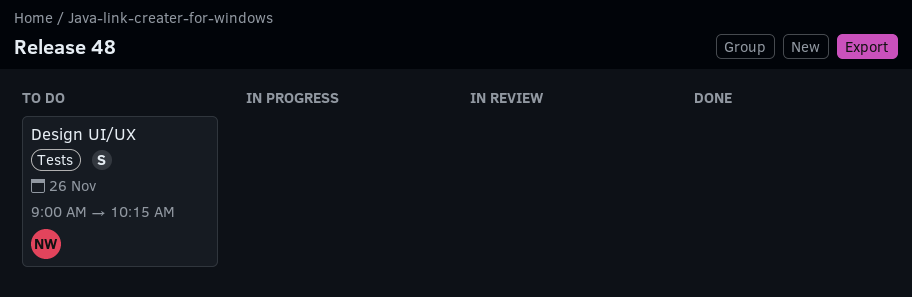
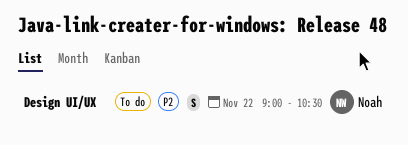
Design UI/UX, day: Nov 26 -> Nov 22
Design UI/UX, ends: 10:15 -> 10:30

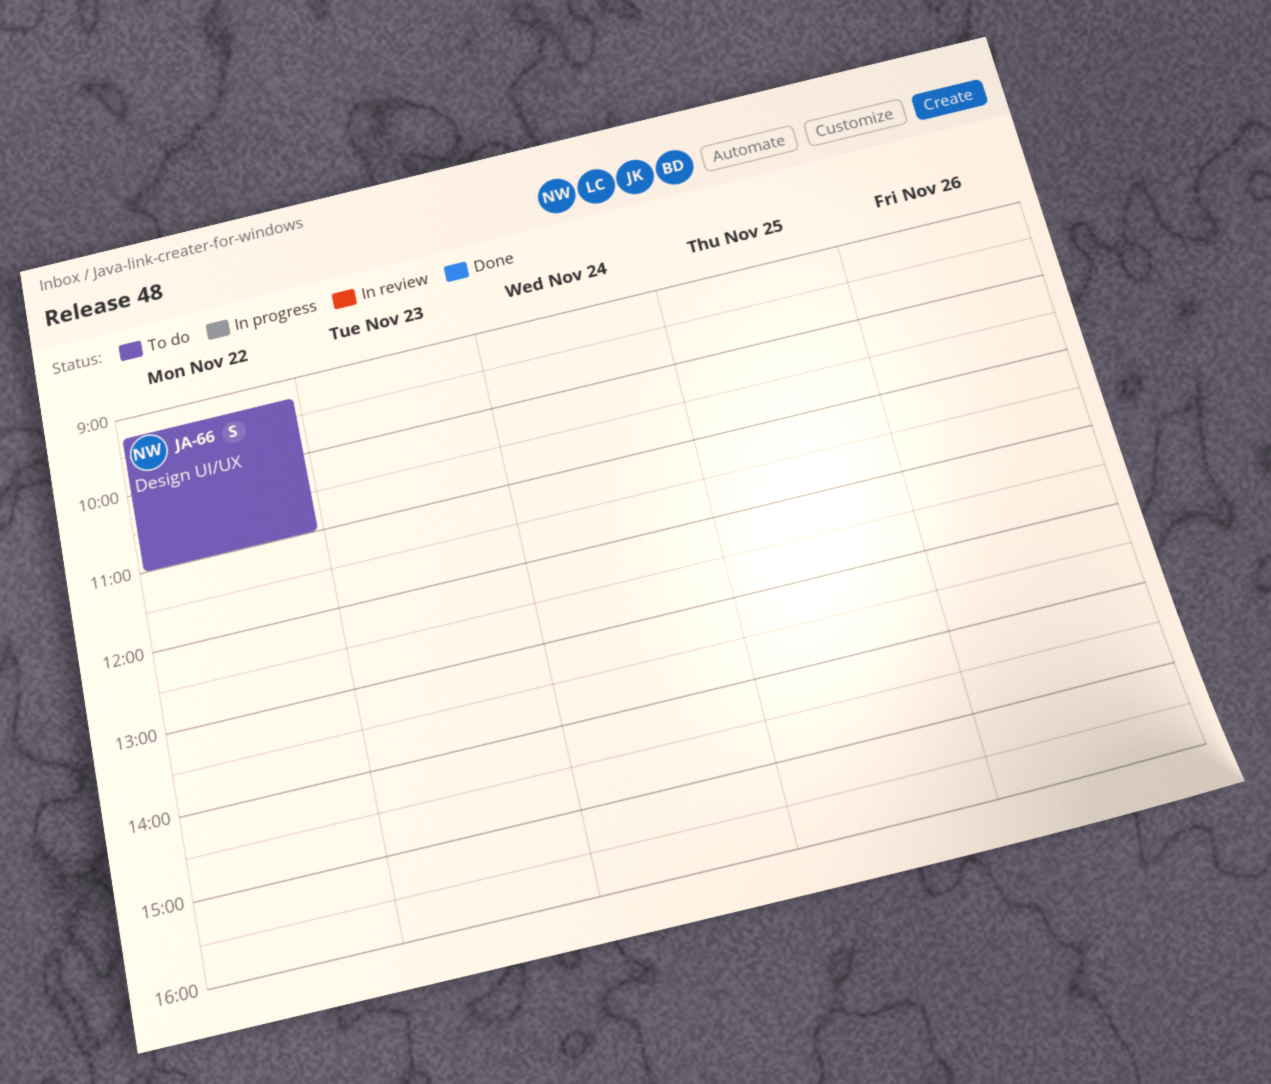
Design UI/UX, begins: 09:00 -> 09:15
Design UI/UX, ends: 10:30 -> 11:00

